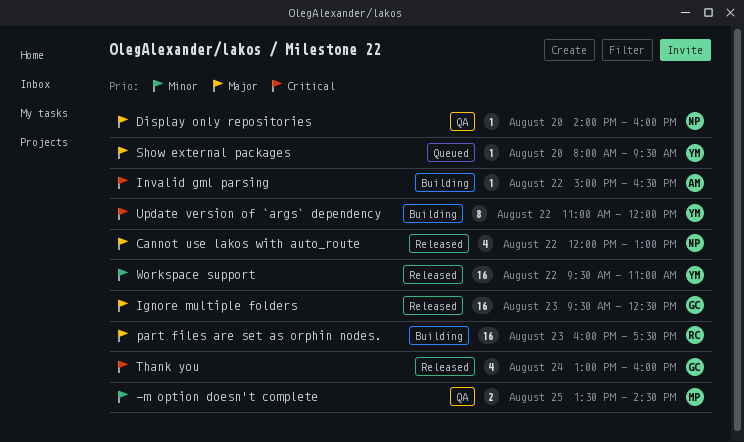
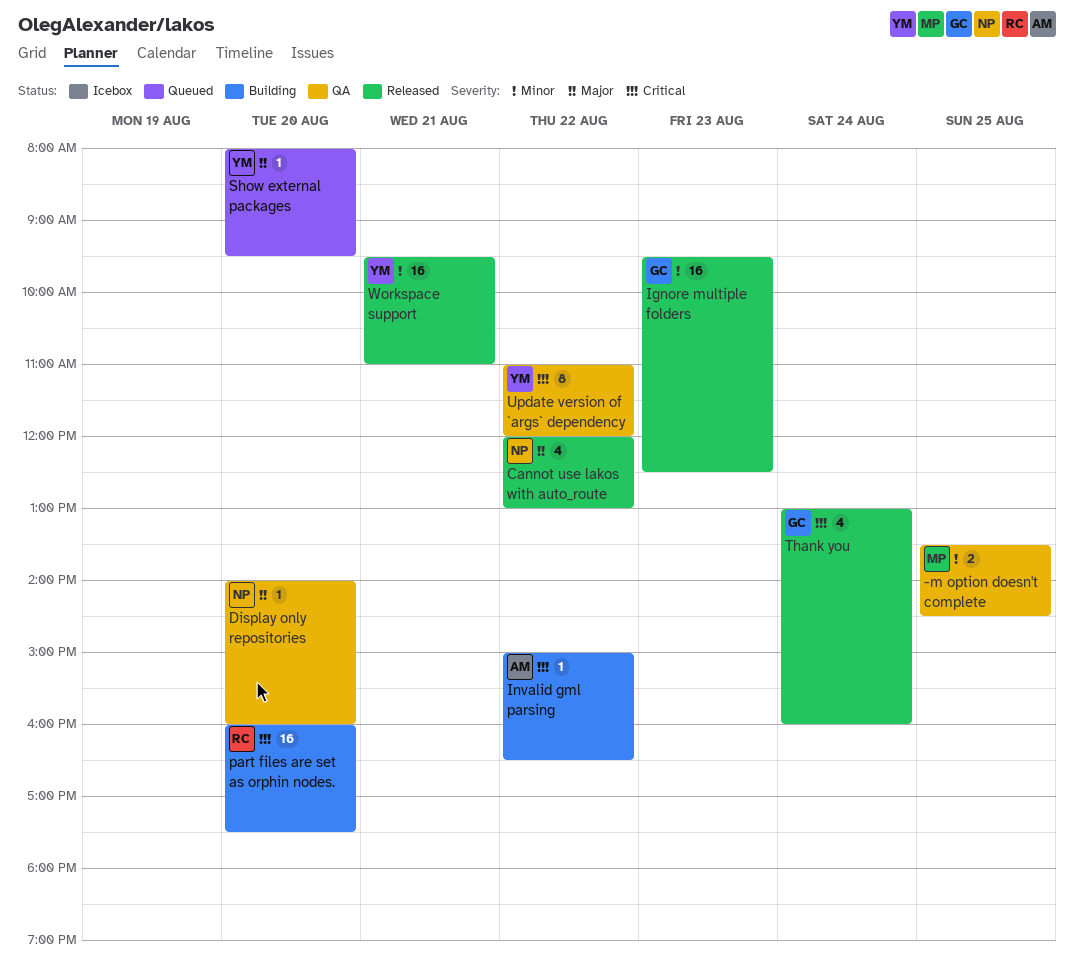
Ignore multiple folders, priority: Major -> Minor
part files are set as orphin nodes., priority: Major -> Critical
part files are set as orphin nodes., day: Aug 23 -> Aug 20
Update version of `args` dependency, status: Building -> QA
Workspace support, day: Aug 22 -> Aug 21

